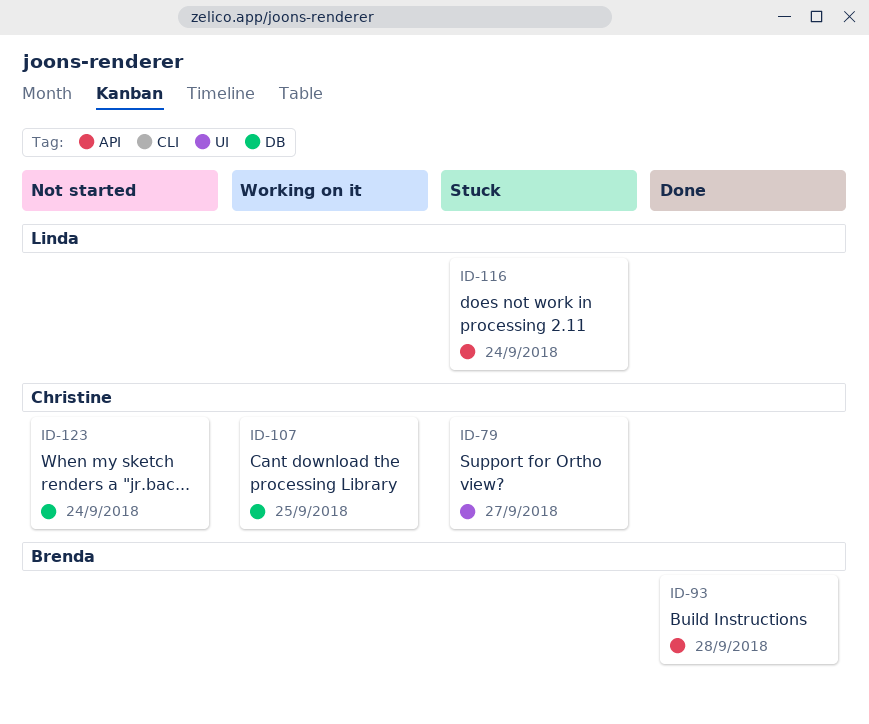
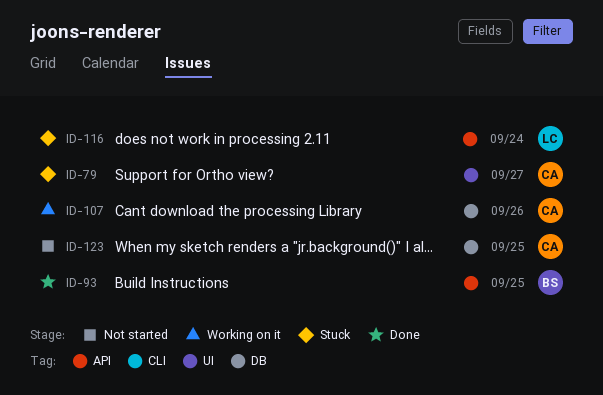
ID-93, due: Sep 28 -> Sep 25
ID-107, due: Sep 25 -> Sep 26
ID-123, due: Sep 24 -> Sep 25

